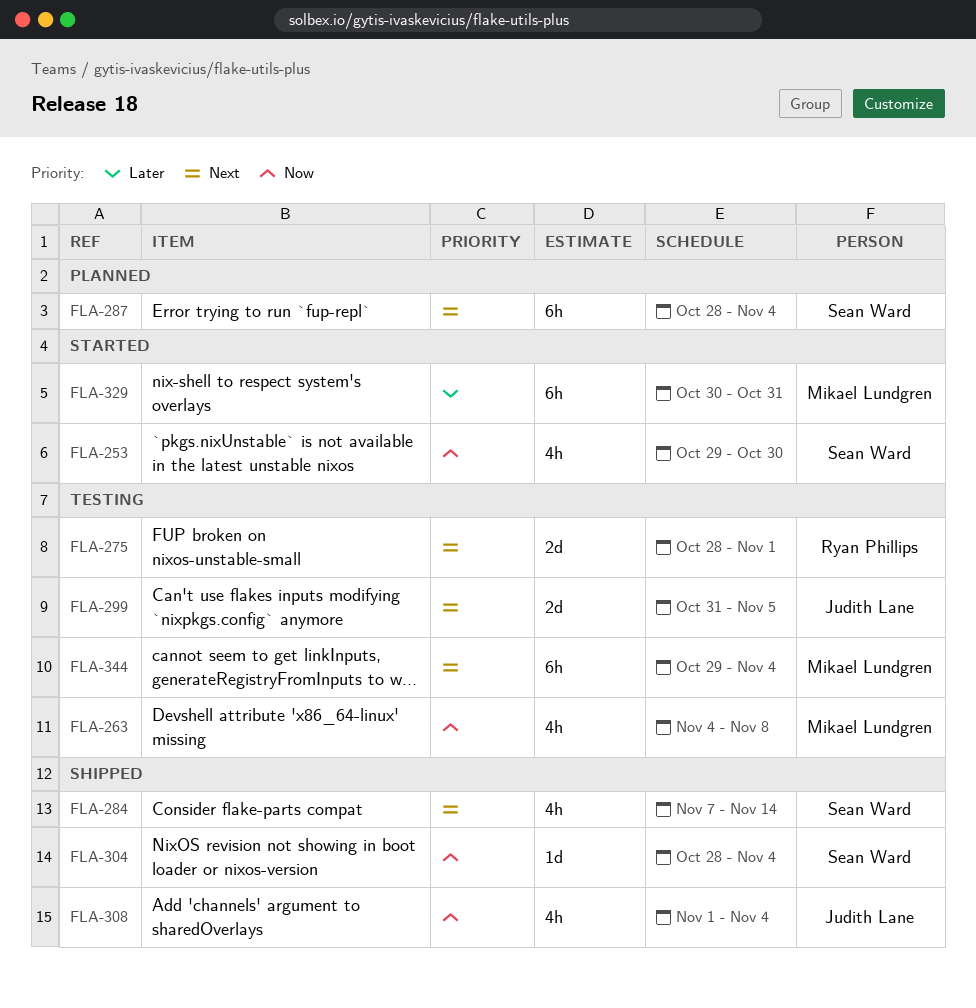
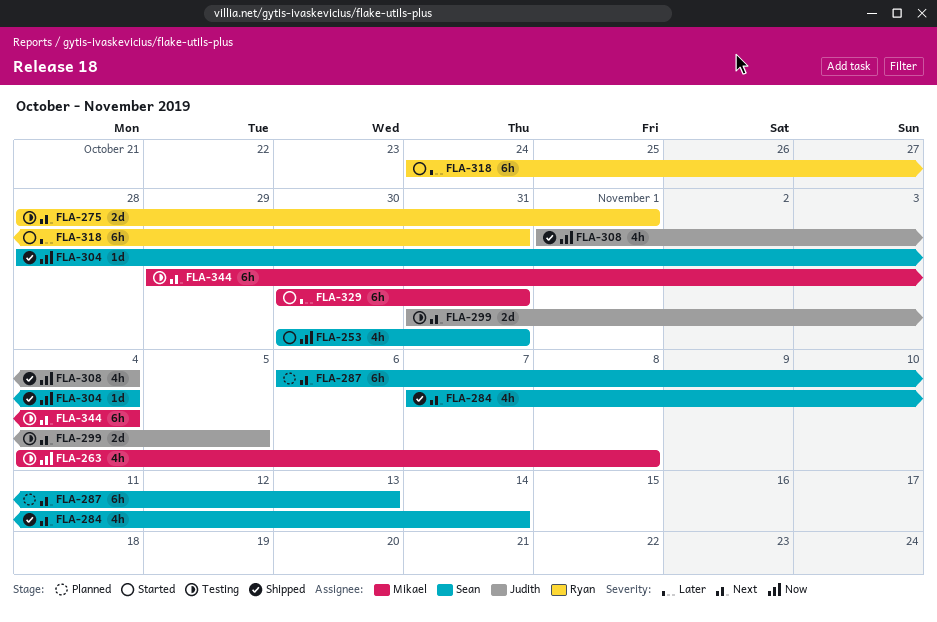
FLA-253, start: Oct 29 -> Oct 30
FLA-253, due: Oct 30 -> Oct 31
FLA-287, start: Oct 28 -> Nov 6
FLA-287, due: Nov 4 -> Nov 13
FLA-318: none -> present

